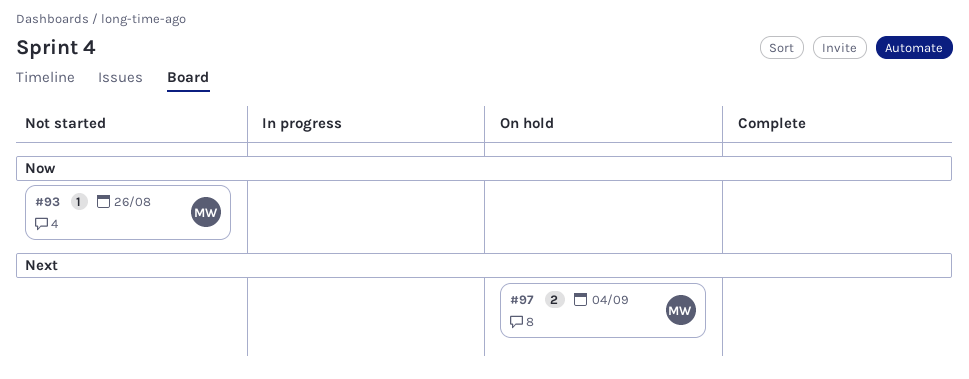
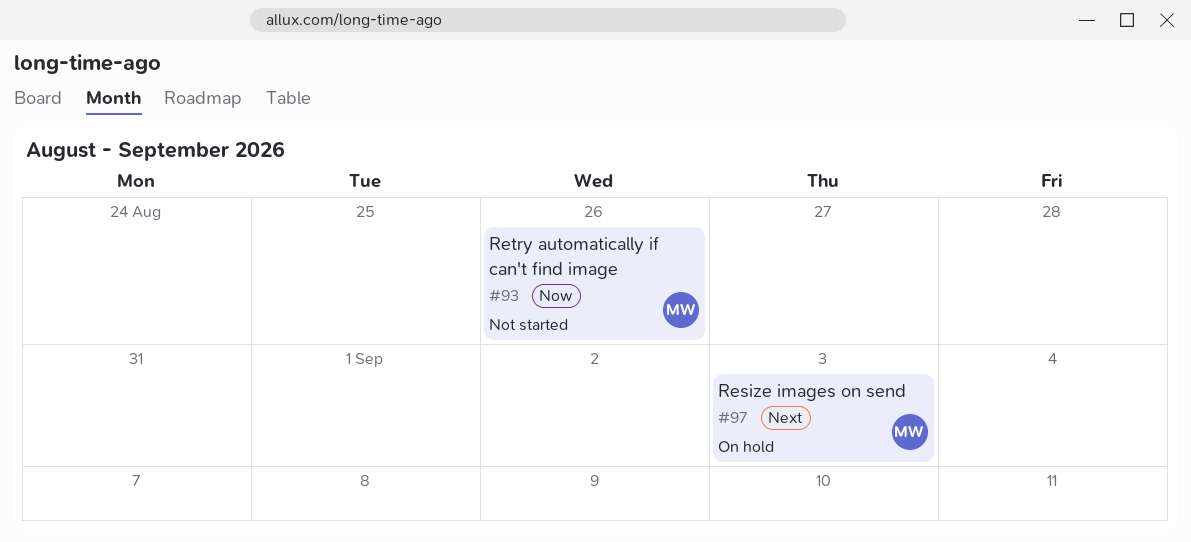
#97, due: Sep 4 -> Sep 3

